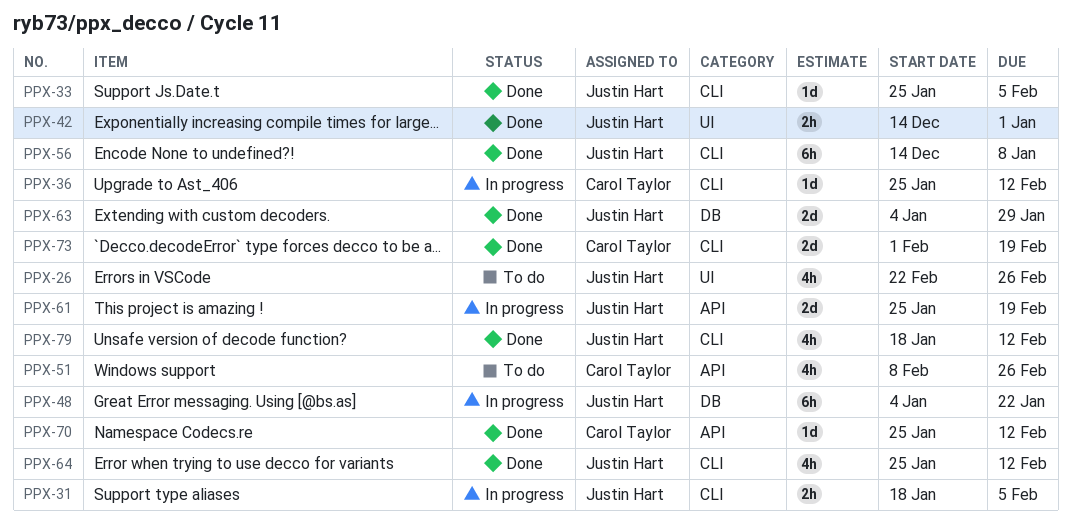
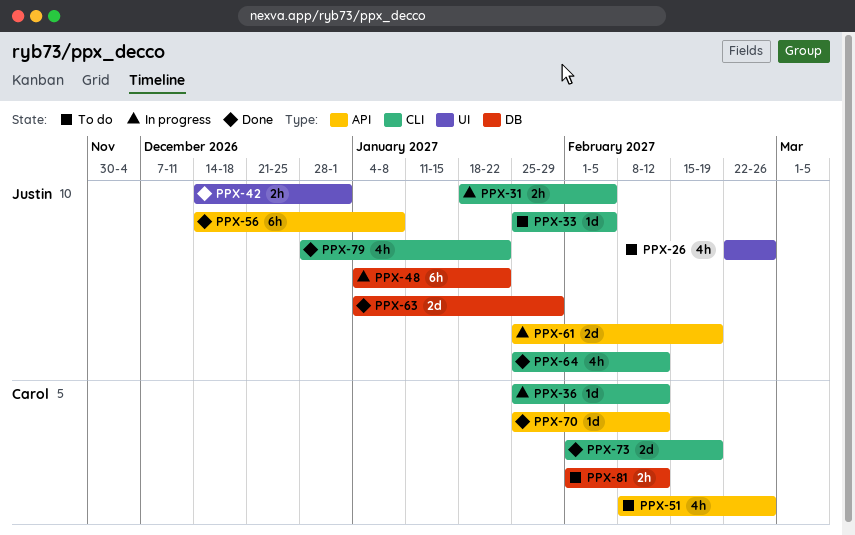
PPX-33, status: Done -> To do
PPX-56, label: CLI -> API
PPX-79, start: Jan 18 -> Dec 28
PPX-79, due: Feb 12 -> Jan 22
PPX-81: none -> present

